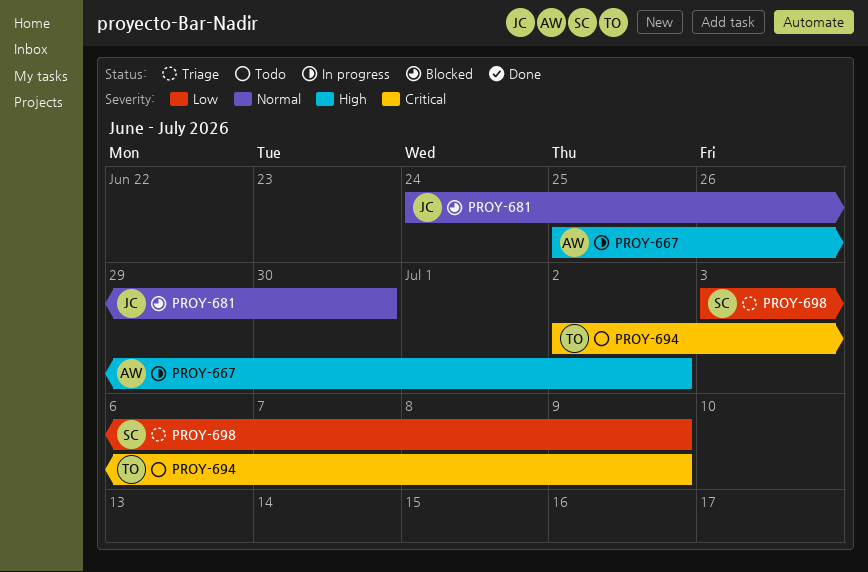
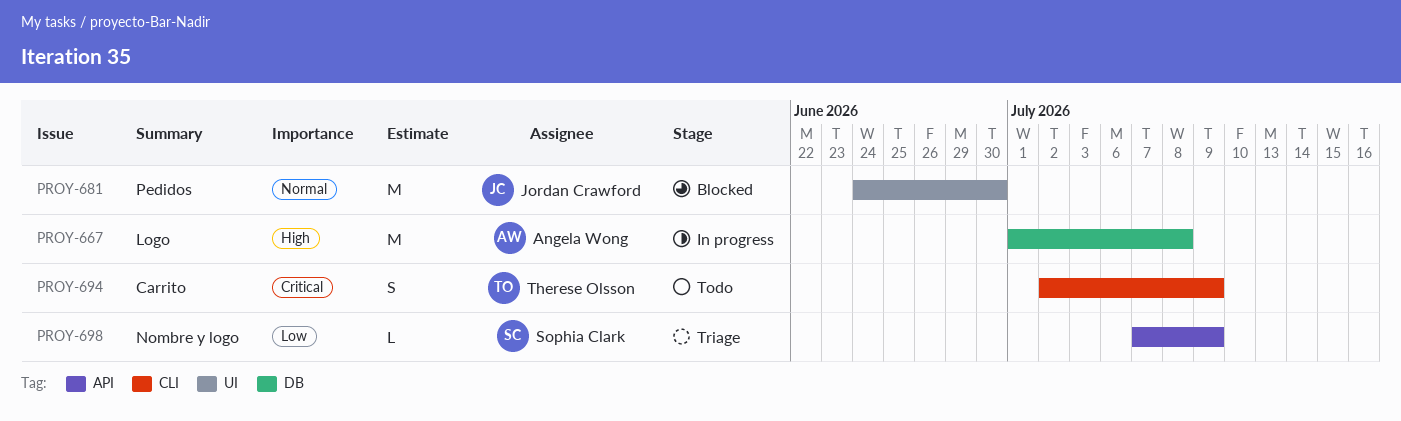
PROY-667, start: Jun 25 -> Jul 1
PROY-667, due: Jul 2 -> Jul 8
PROY-698, start: Jul 3 -> Jul 7

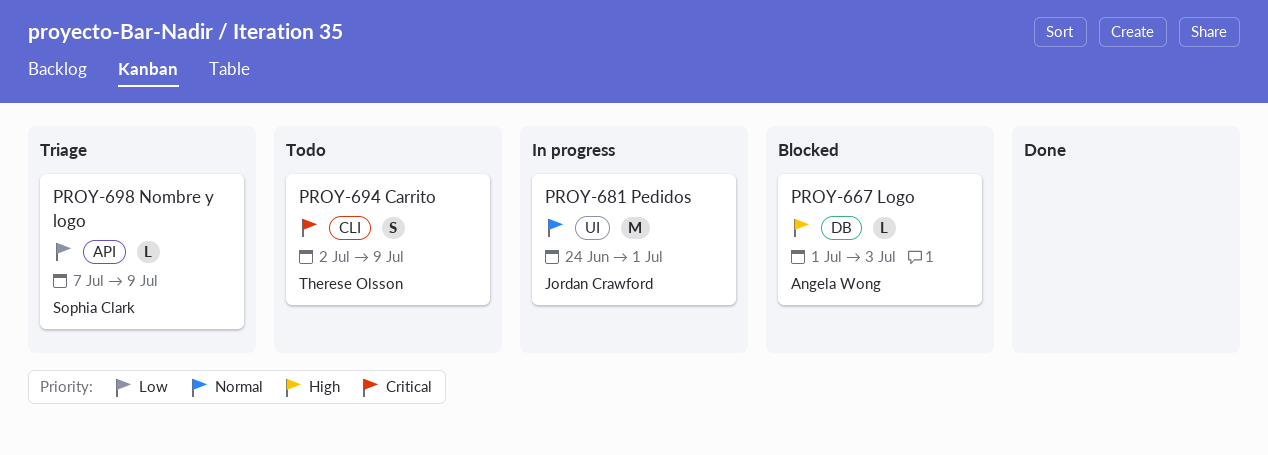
PROY-667, status: In progress -> Blocked
PROY-667, estimate: M -> L
PROY-667, due: Jul 8 -> Jul 3
PROY-681, status: Blocked -> In progress
PROY-681, due: Jun 30 -> Jul 1

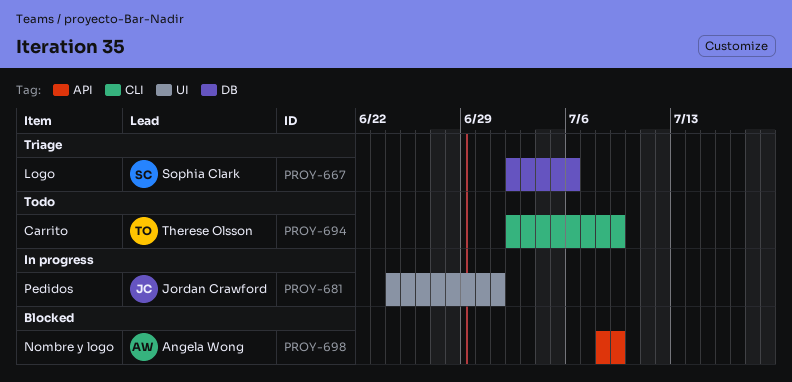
PROY-667, status: Blocked -> Triage
PROY-667, owner: Angela Wong -> Sophia Clark
PROY-667, start: Jul 1 -> Jul 2
PROY-667, due: Jul 3 -> Jul 6
PROY-698, status: Triage -> Blocked
PROY-698, owner: Sophia Clark -> Angela Wong
PROY-698, start: Jul 7 -> Jul 8

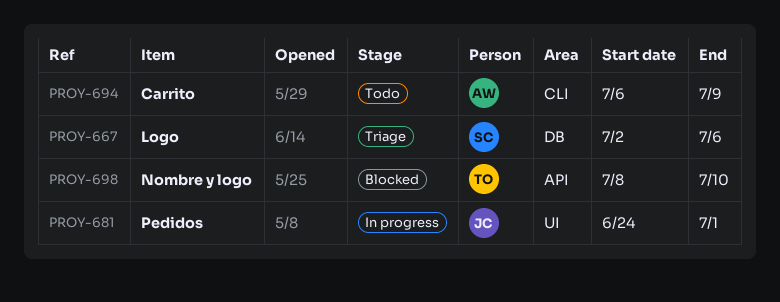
PROY-694, owner: Therese Olsson -> Angela Wong
PROY-694, start: Jul 2 -> Jul 6
PROY-698, owner: Angela Wong -> Therese Olsson
PROY-698, due: Jul 9 -> Jul 10

